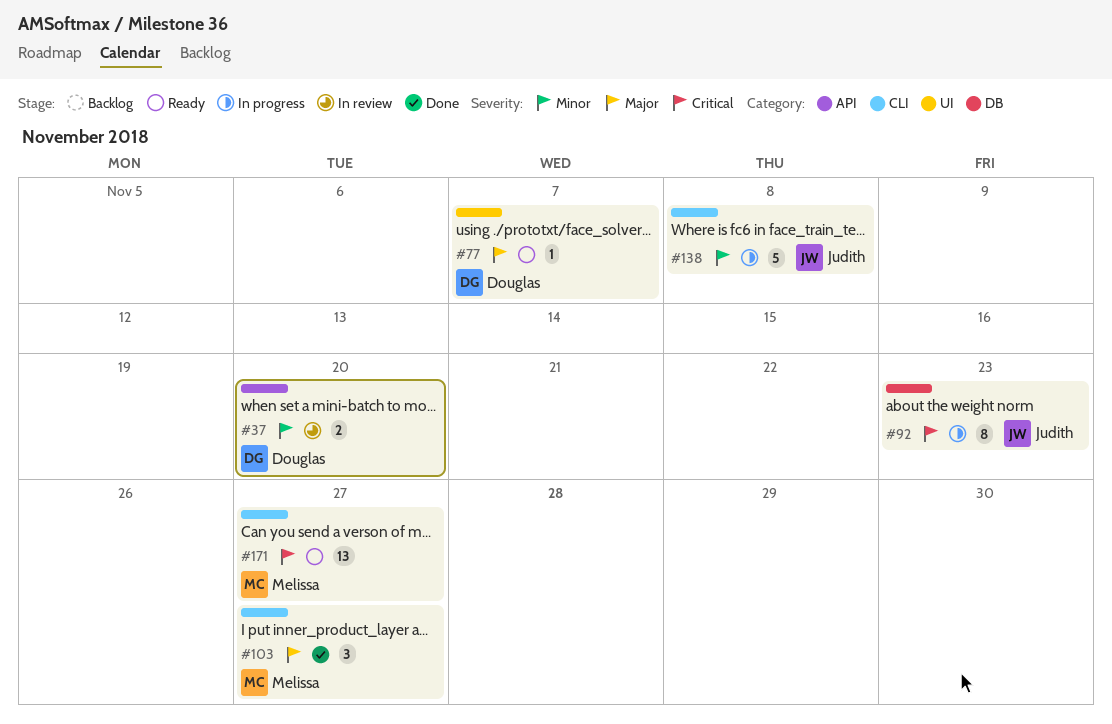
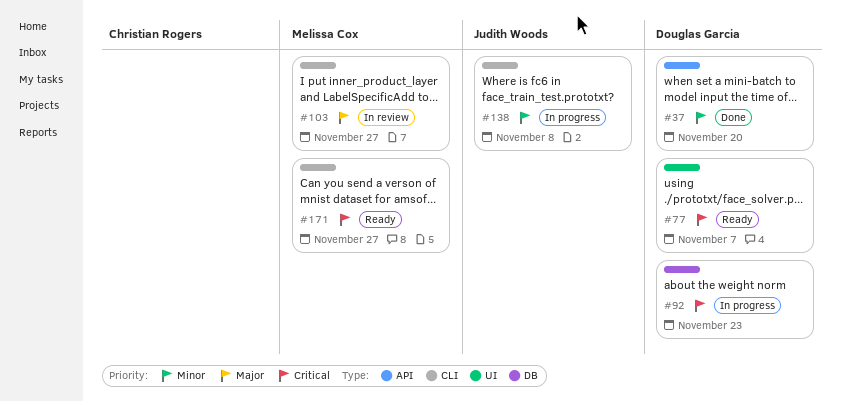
#37, status: In review -> Done
#77, priority: Major -> Critical
#92, owner: Judith Woods -> Douglas Garcia
#103, status: Done -> In review

